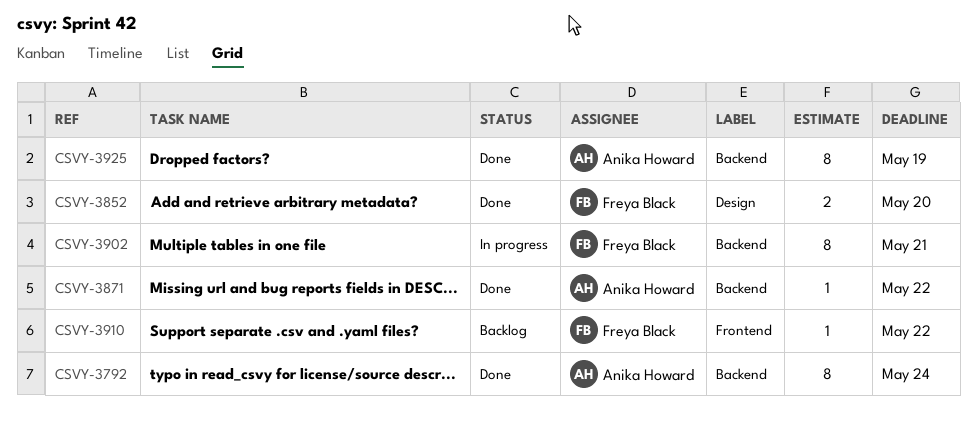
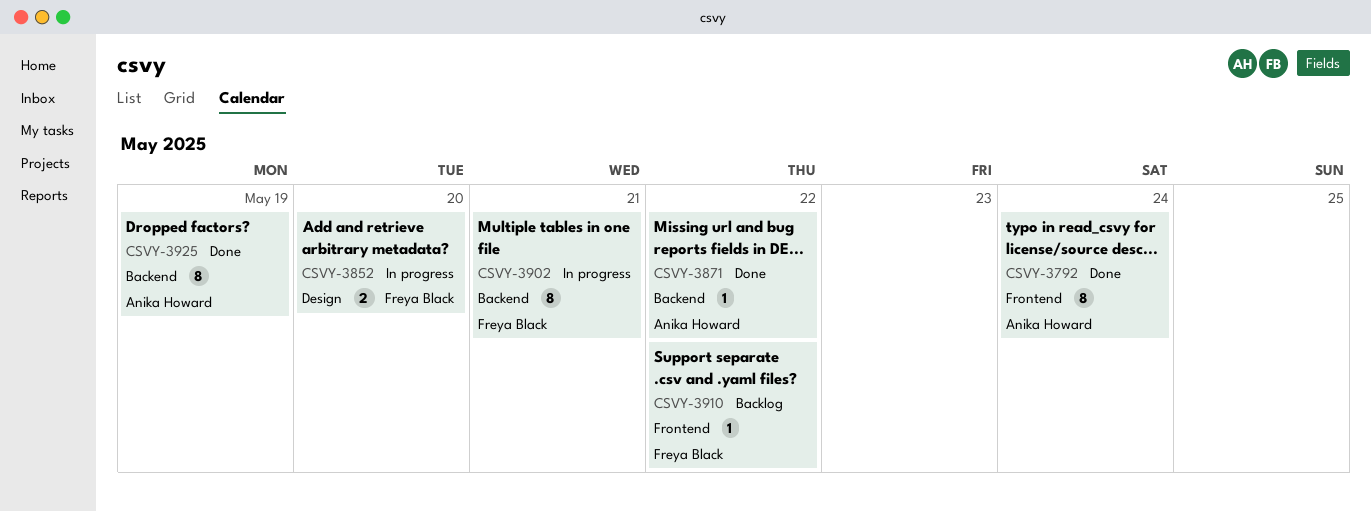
CSVY-3792, label: Backend -> Frontend
CSVY-3852, status: Done -> In progress

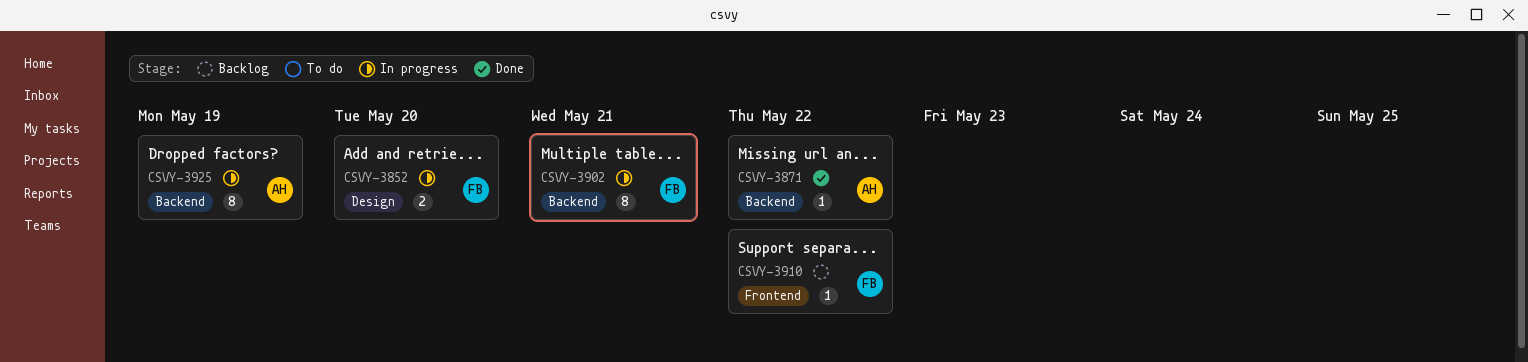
CSVY-3792: present -> none
CSVY-3925, status: Done -> In progress

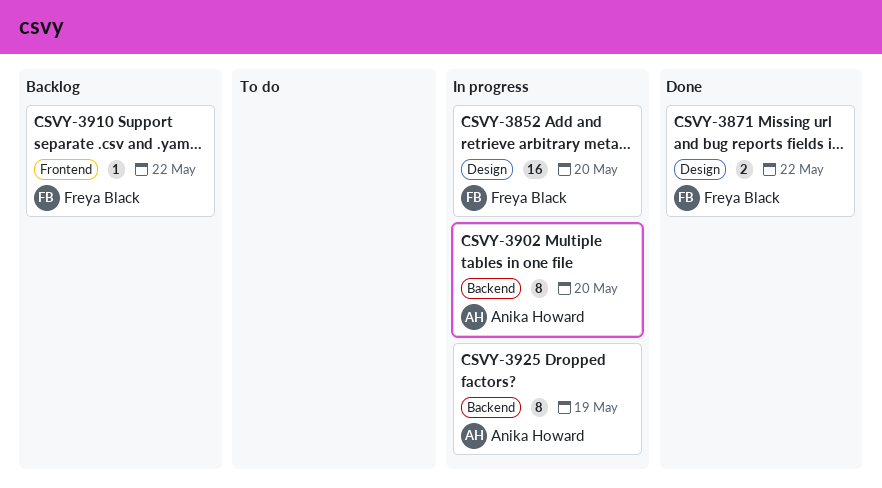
CSVY-3852, estimate: 2 -> 16
CSVY-3871, owner: Anika Howard -> Freya Black
CSVY-3871, label: Backend -> Design
CSVY-3871, estimate: 1 -> 2
CSVY-3902, owner: Freya Black -> Anika Howard
CSVY-3902, due: May 21 -> May 20

